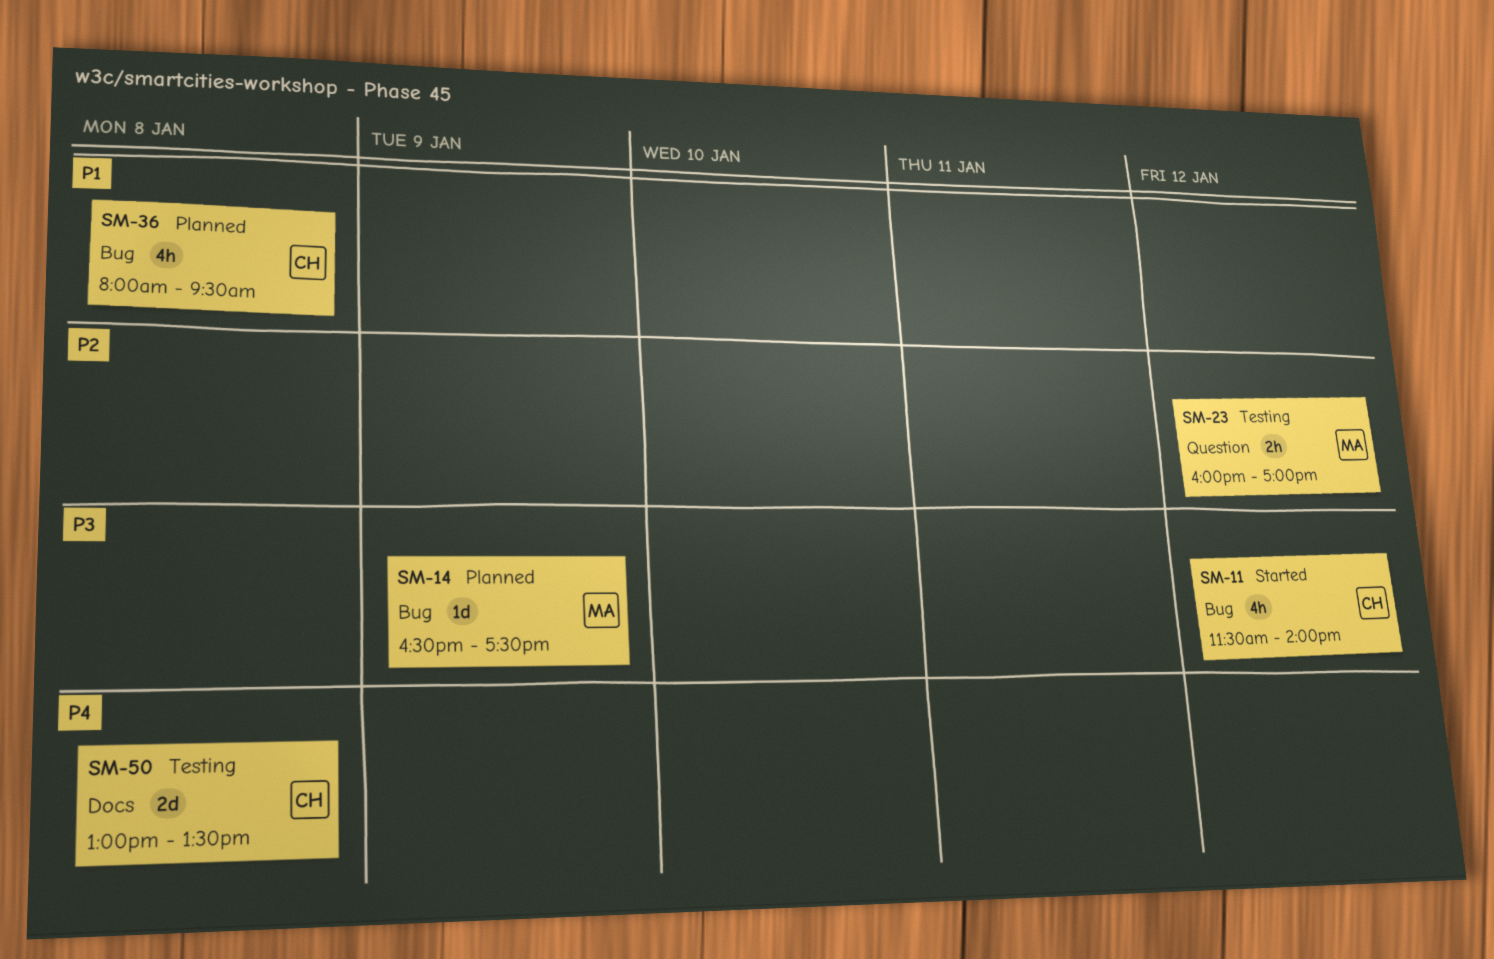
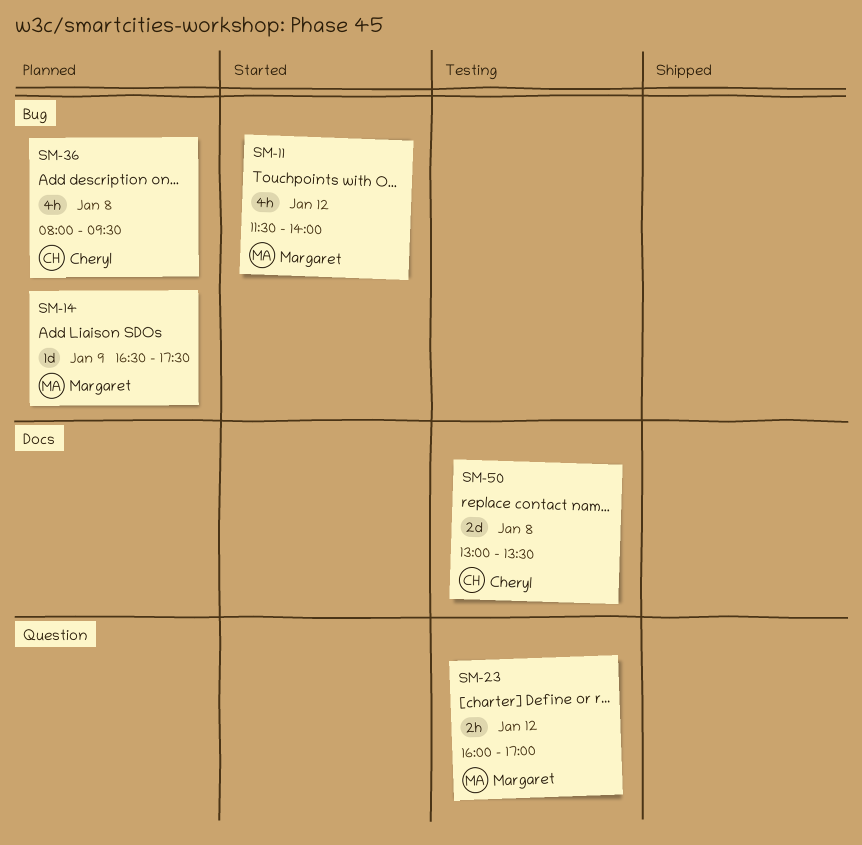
SM-11, owner: Cheryl -> Margaret

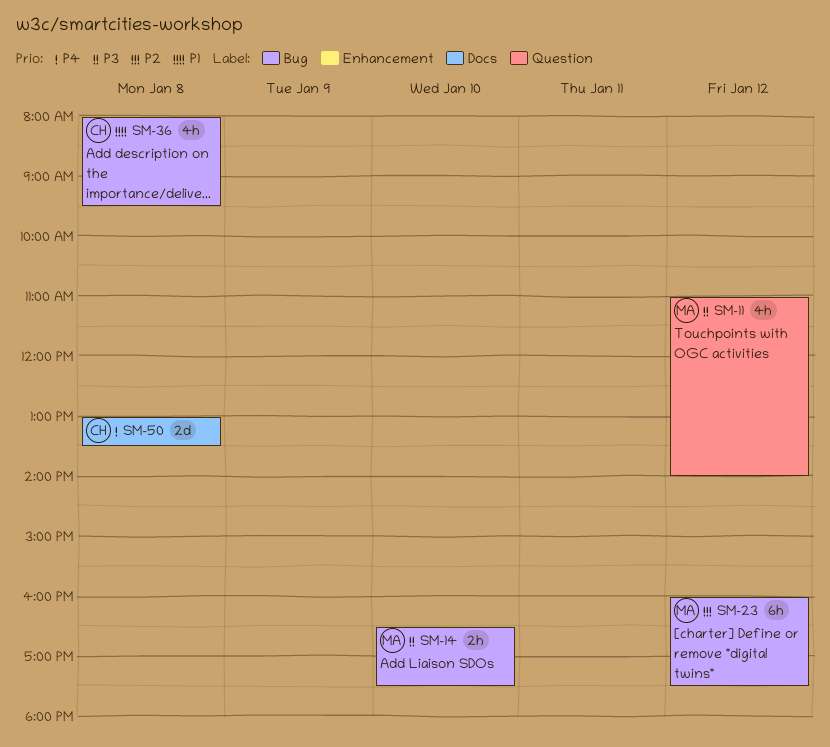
SM-11, label: Bug -> Question
SM-11, begins: 11:30 -> 11:00
SM-14, estimate: 1d -> 2h
SM-14, day: Jan 9 -> Jan 10
SM-23, label: Question -> Bug
SM-23, estimate: 2h -> 6h
SM-23, ends: 17:00 -> 17:30

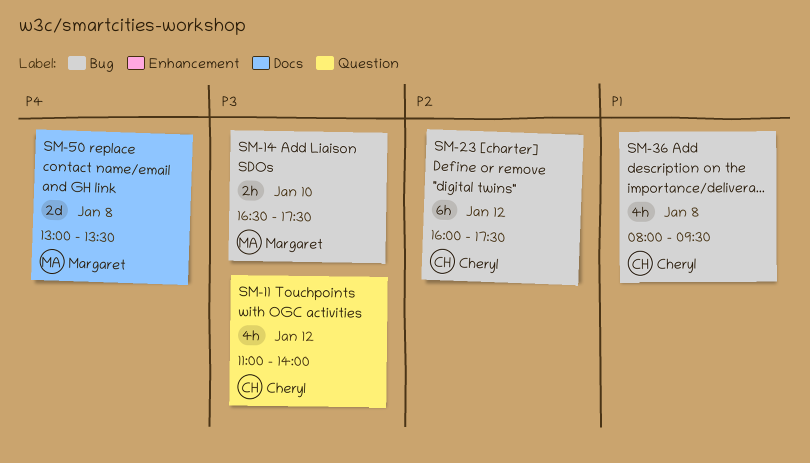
SM-11, owner: Margaret -> Cheryl
SM-23, owner: Margaret -> Cheryl
SM-50, owner: Cheryl -> Margaret

